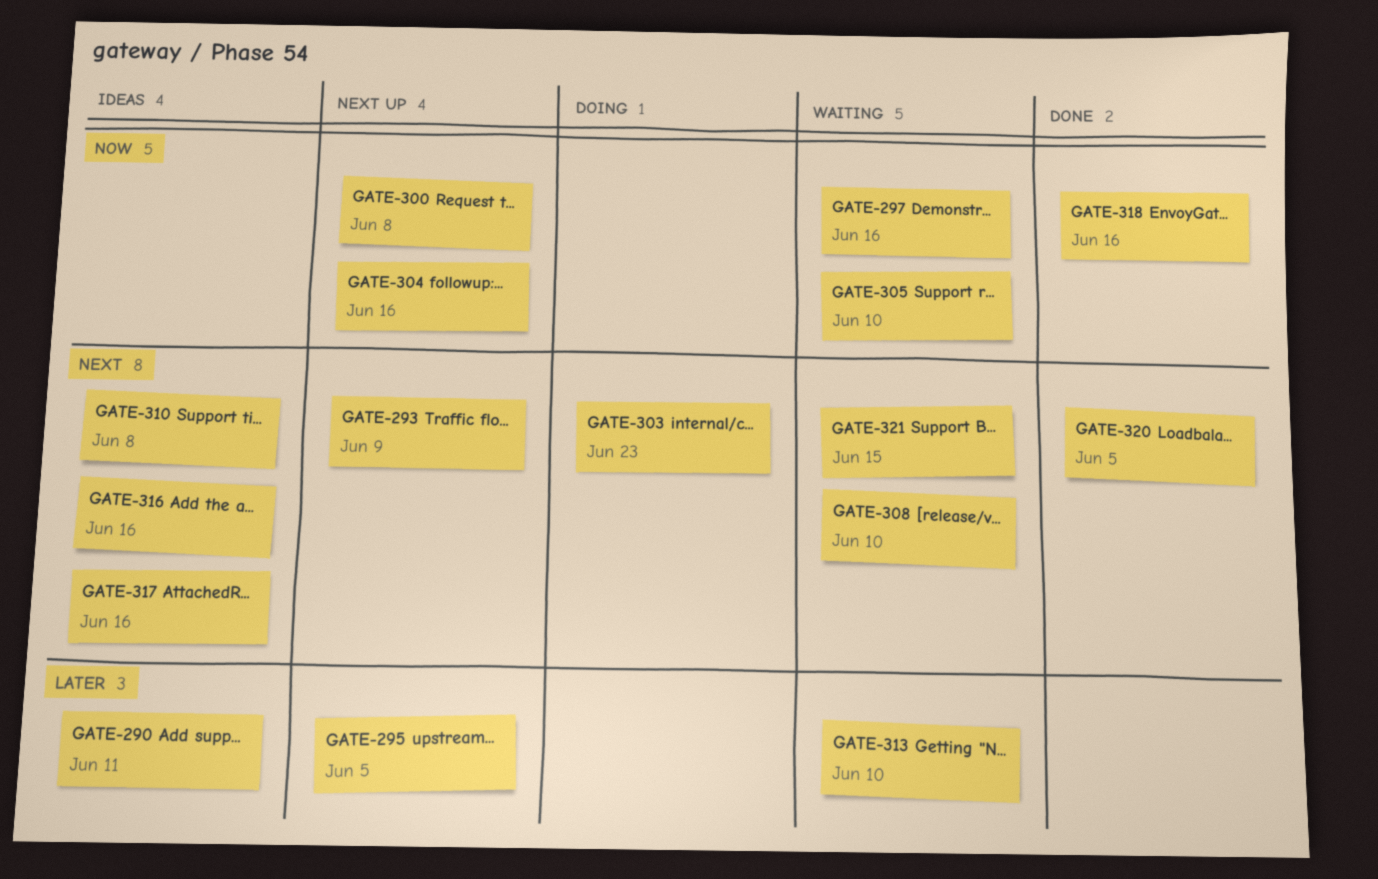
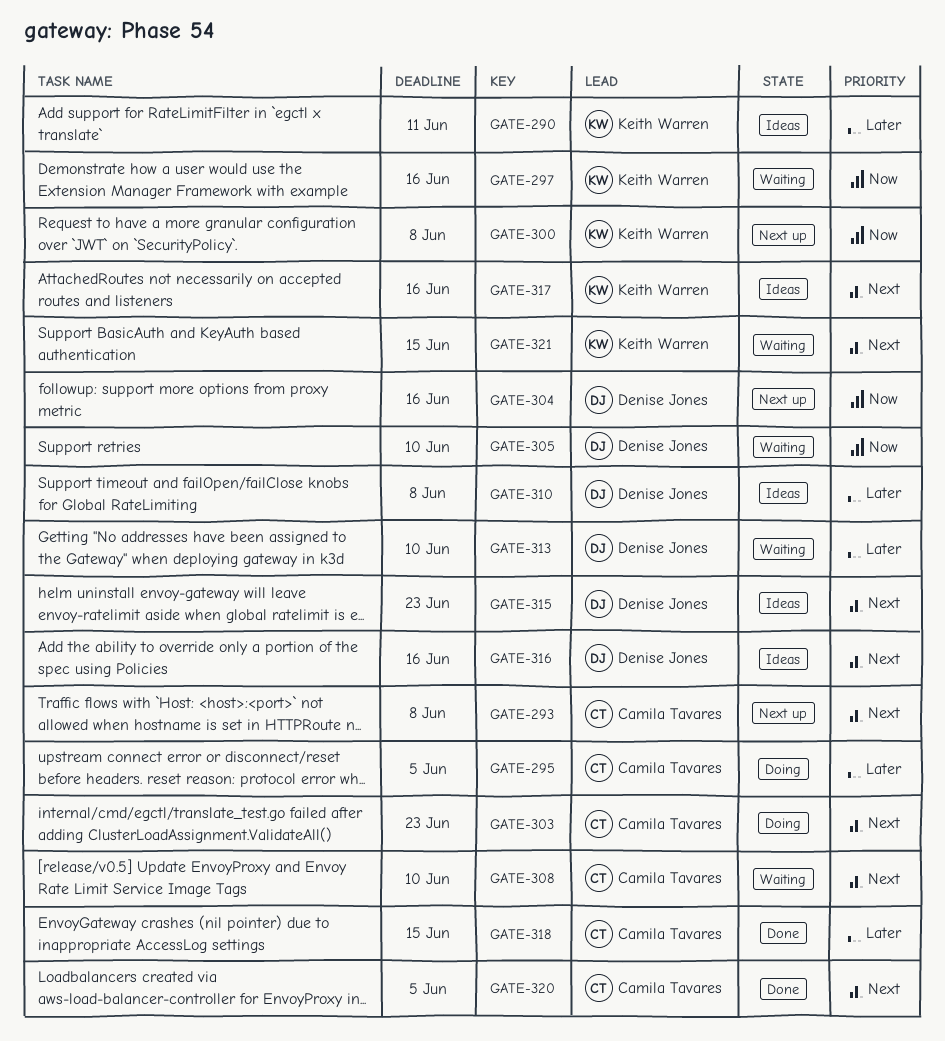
GATE-293, due: Jun 9 -> Jun 8
GATE-295, status: Next up -> Doing
GATE-310, priority: Next -> Later
GATE-315: none -> present
GATE-318, priority: Now -> Later
GATE-318, due: Jun 16 -> Jun 15

